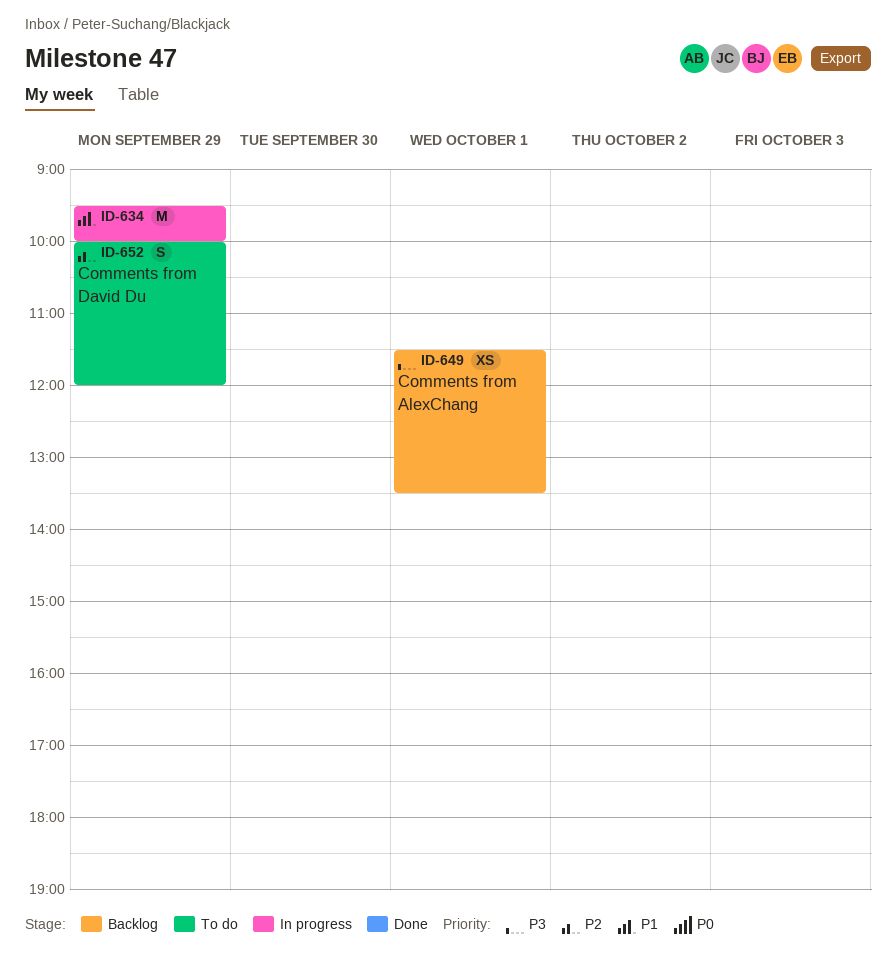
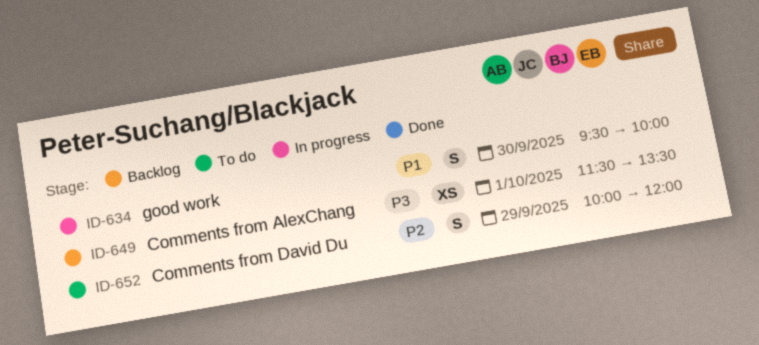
ID-634, estimate: M -> S
ID-634, day: Sep 29 -> Sep 30

